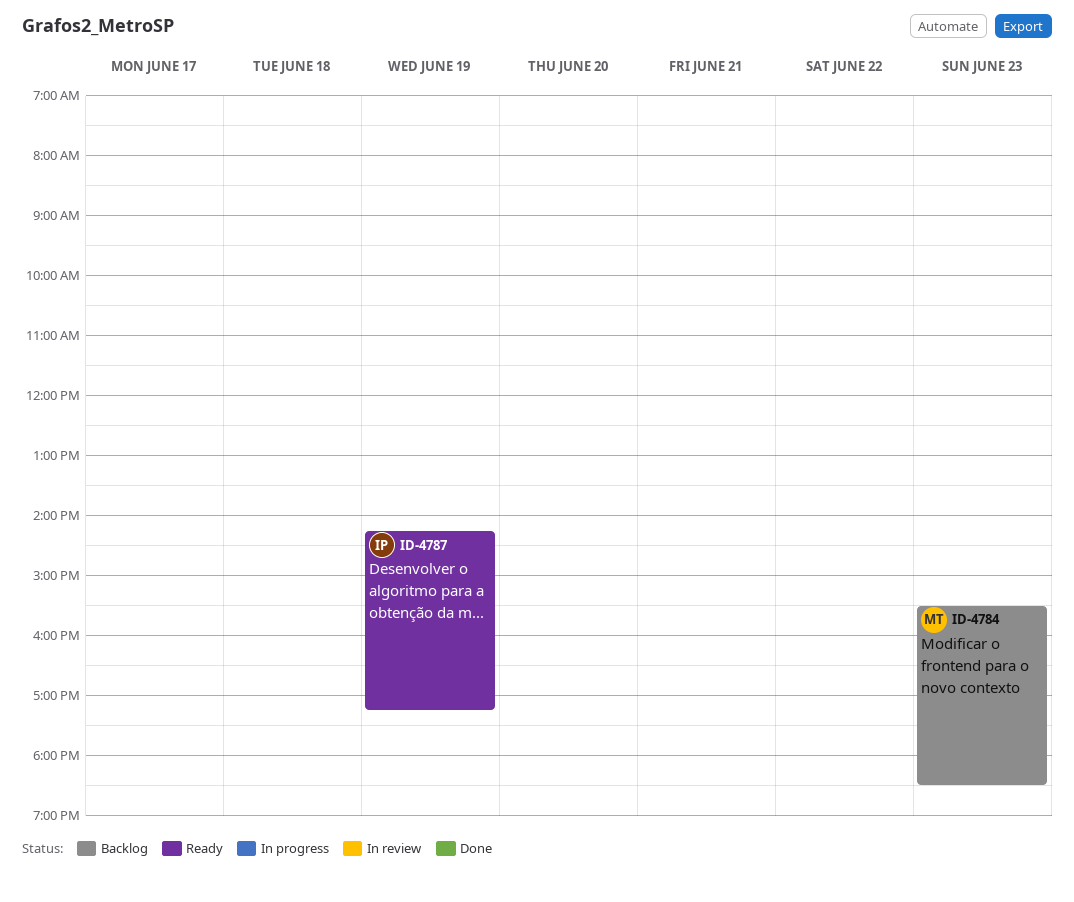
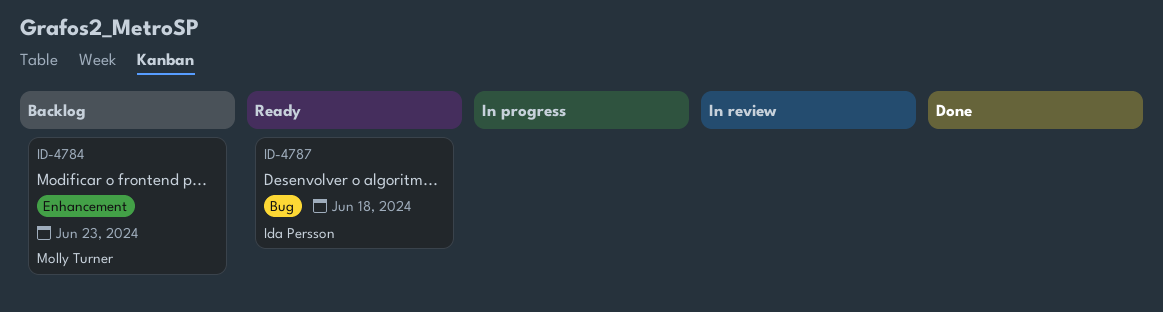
ID-4787, day: Jun 19 -> Jun 18

